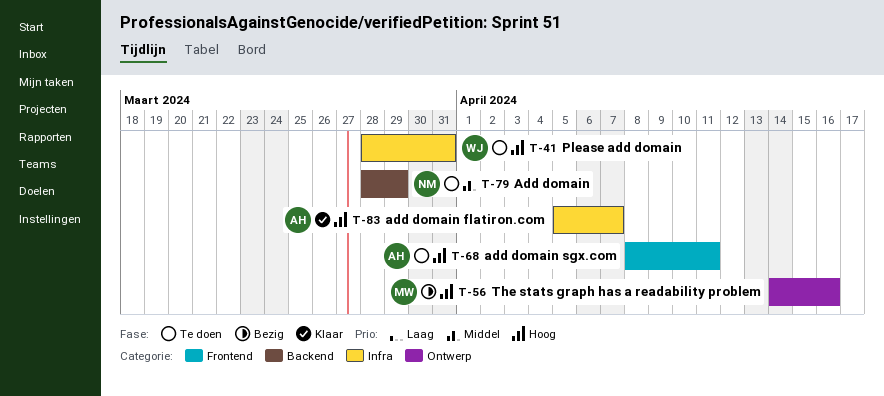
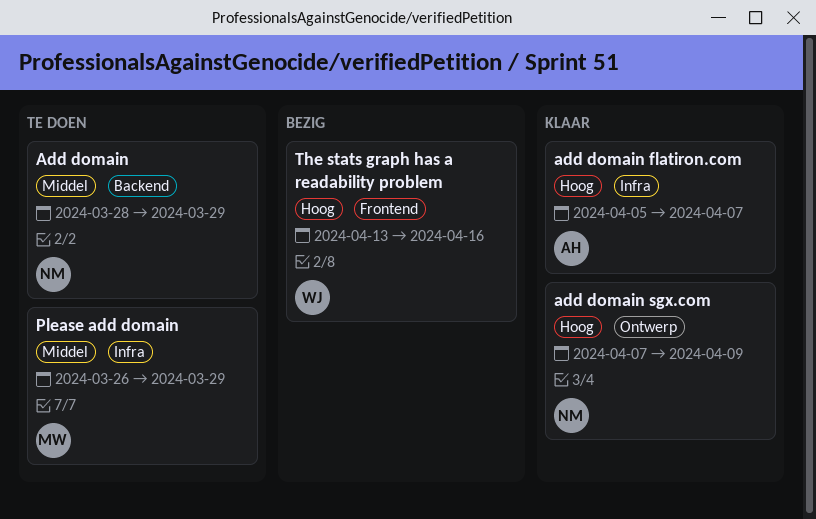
add domain sgx.com, status: Te doen -> Klaar
add domain sgx.com, owner: AH -> NM
add domain sgx.com, label: Frontend -> Ontwerp
add domain sgx.com, start: Apr 8 -> Apr 7
add domain sgx.com, due: Apr 11 -> Apr 9
Please add domain, owner: WJ -> MW
Please add domain, priority: Hoog -> Middel
Please add domain, start: Mar 28 -> Mar 26
Please add domain, due: Mar 31 -> Mar 29
The stats graph has a readability problem, owner: MW -> WJ
The stats graph has a readability problem, label: Ontwerp -> Frontend
The stats graph has a readability problem, start: Apr 14 -> Apr 13

